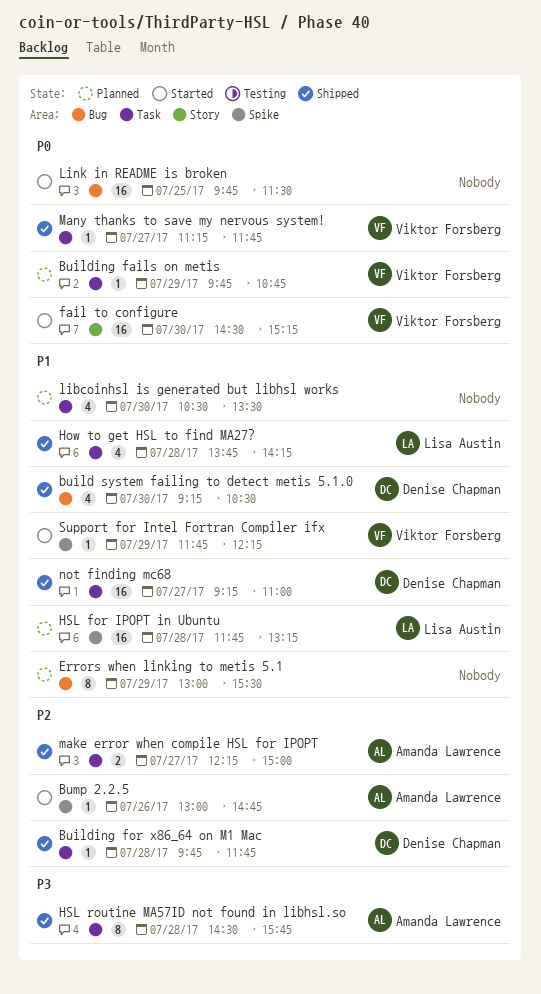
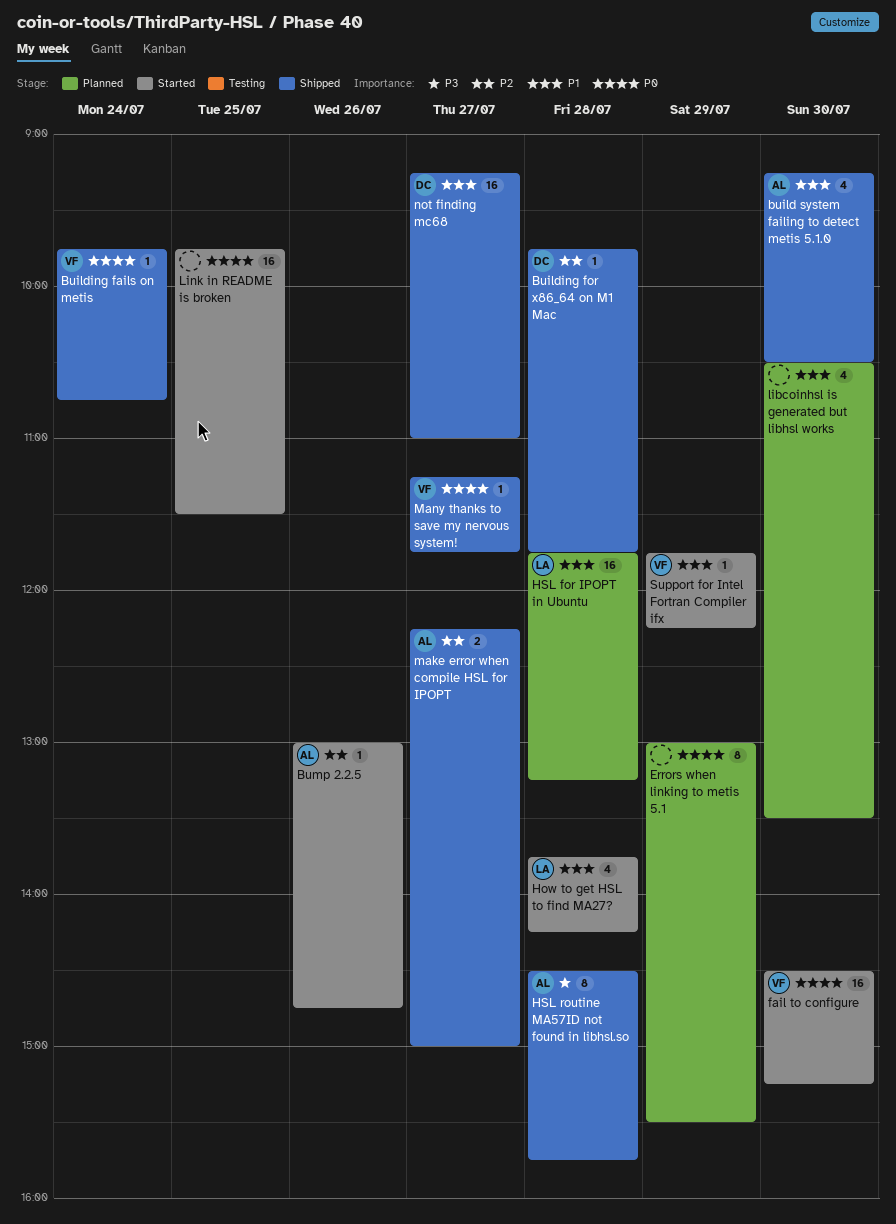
build system failing to detect metis 5.1.0, owner: Denise Chapman -> Amanda Lawrence
Building fails on metis, status: Planned -> Shipped
Building fails on metis, day: Jul 29 -> Jul 24
Errors when linking to metis 5.1, priority: P1 -> P0
How to get HSL to find MA27?, status: Shipped -> Started

